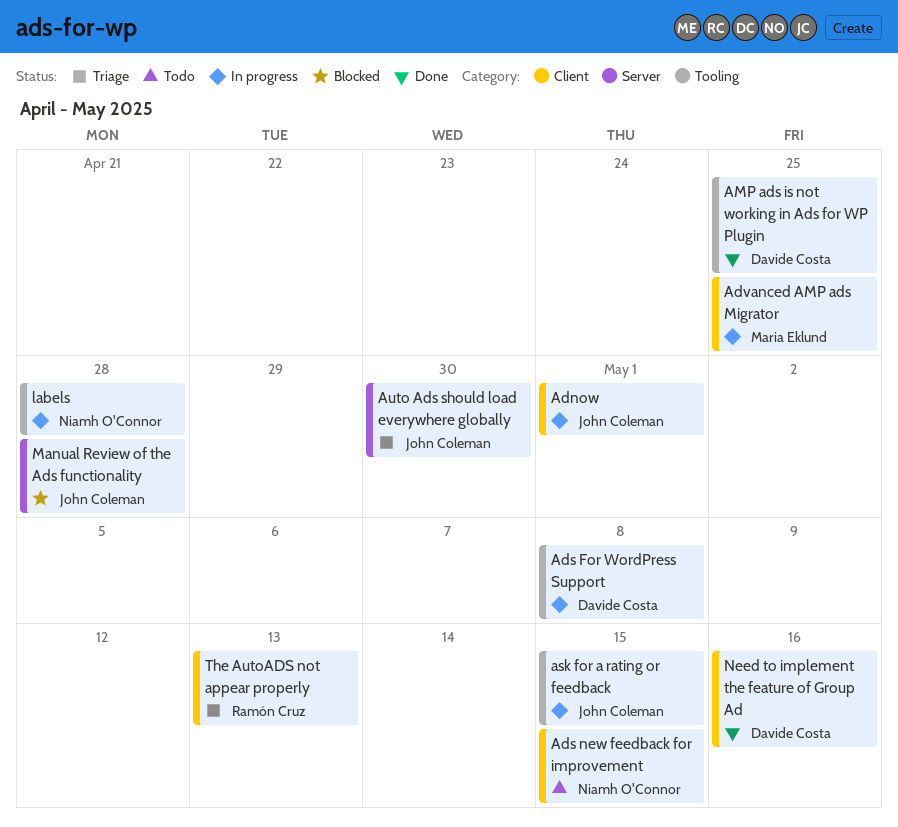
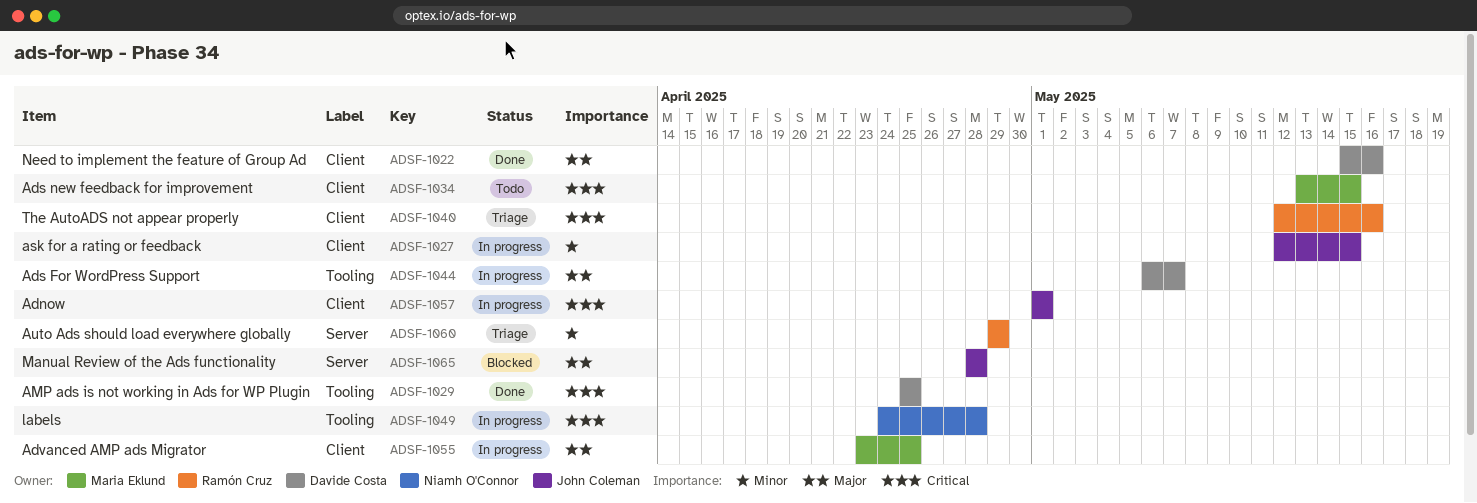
Ads For WordPress Support, due: May 8 -> May 7
Ads new feedback for improvement, owner: Niamh O'Connor -> Maria Eklund
ask for a rating or feedback, label: Tooling -> Client
Auto Ads should load everywhere globally, owner: John Coleman -> Ramón Cruz
Auto Ads should load everywhere globally, due: Apr 30 -> Apr 29
The AutoADS not appear properly, due: May 13 -> May 16

